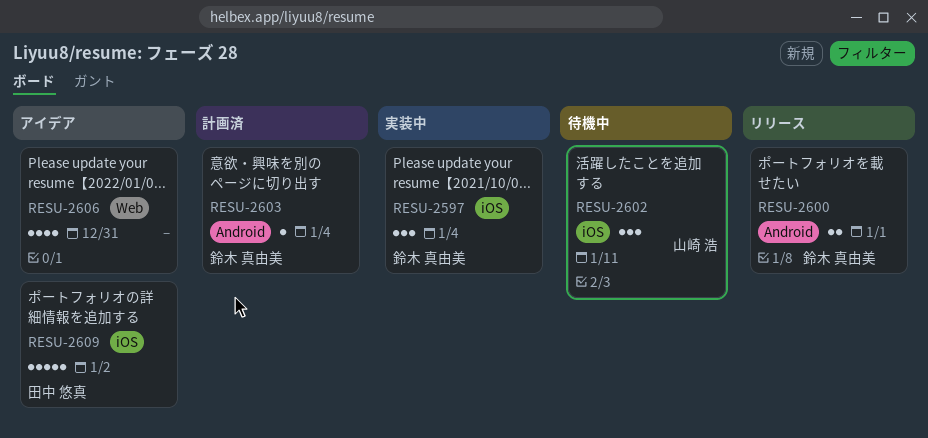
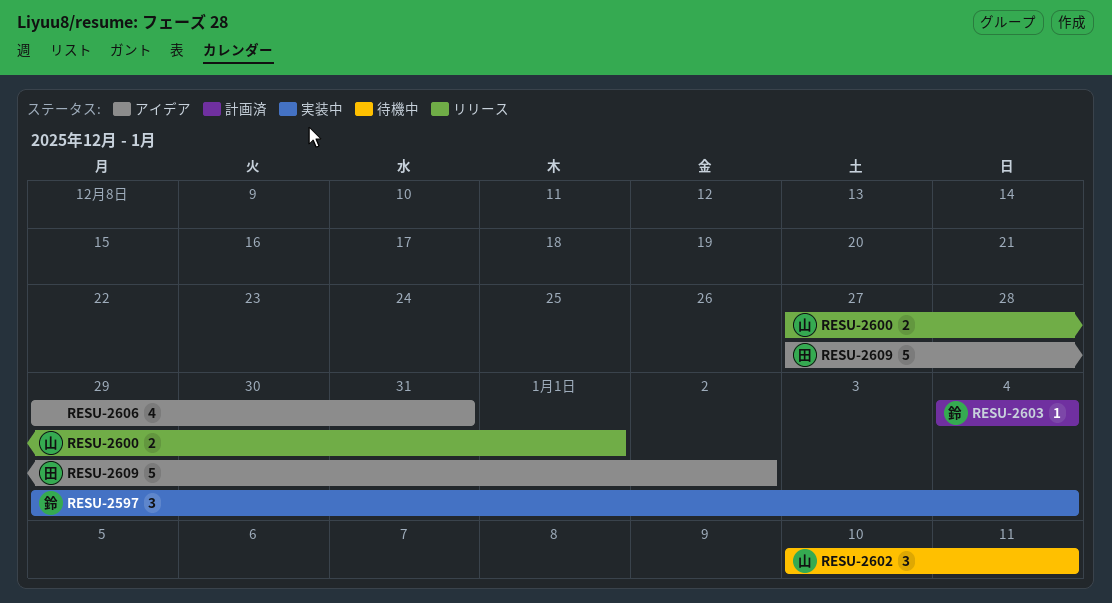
RESU-2600, owner: 鈴木 真由美 -> 山崎 浩

